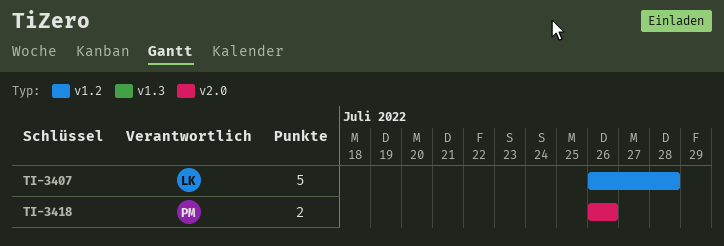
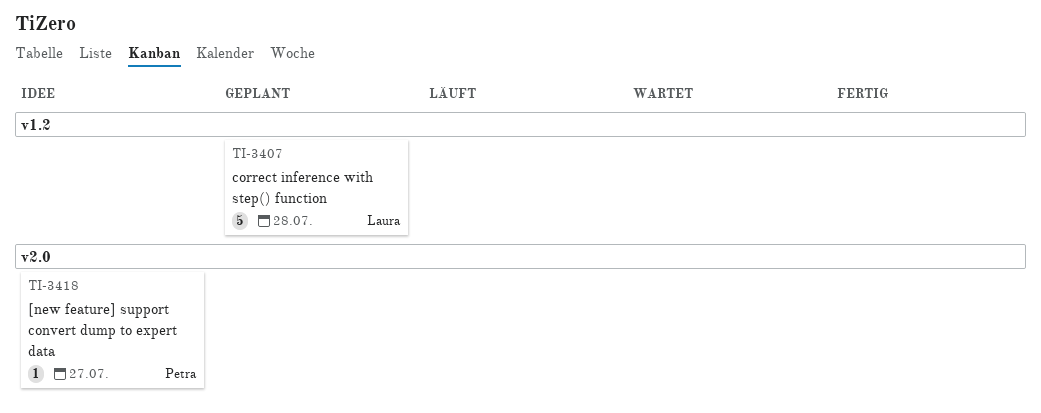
TI-3418, estimate: 2 -> 1
TI-3418, due: Jul 26 -> Jul 27

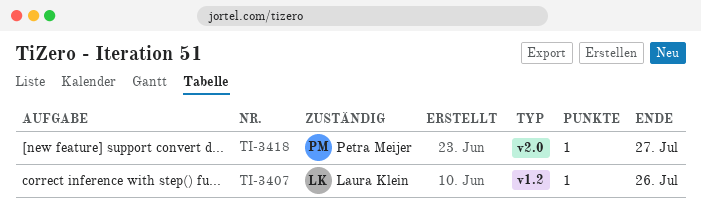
TI-3407, estimate: 5 -> 1
TI-3407, due: Jul 28 -> Jul 26

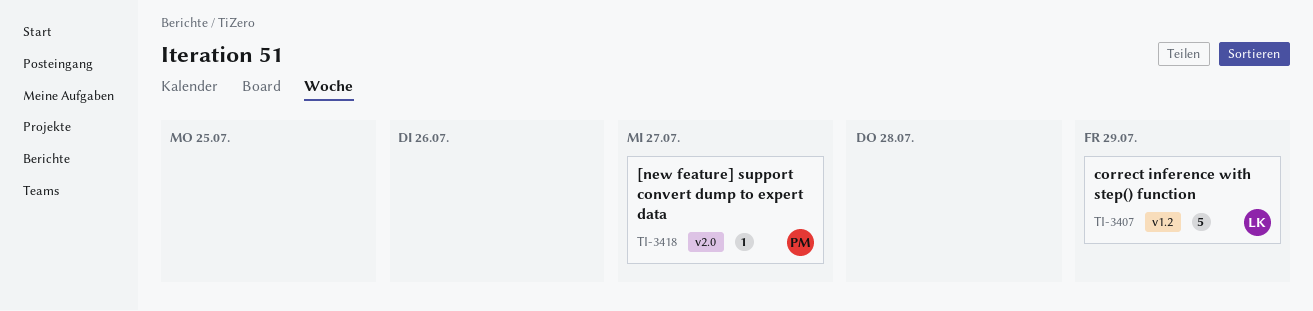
TI-3407, estimate: 1 -> 5
TI-3407, due: Jul 26 -> Jul 29

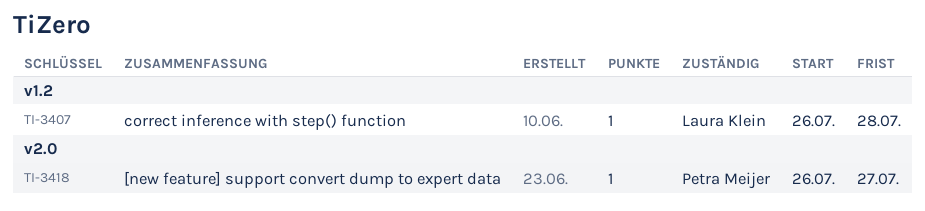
TI-3407, estimate: 5 -> 1
TI-3407, due: Jul 29 -> Jul 28

